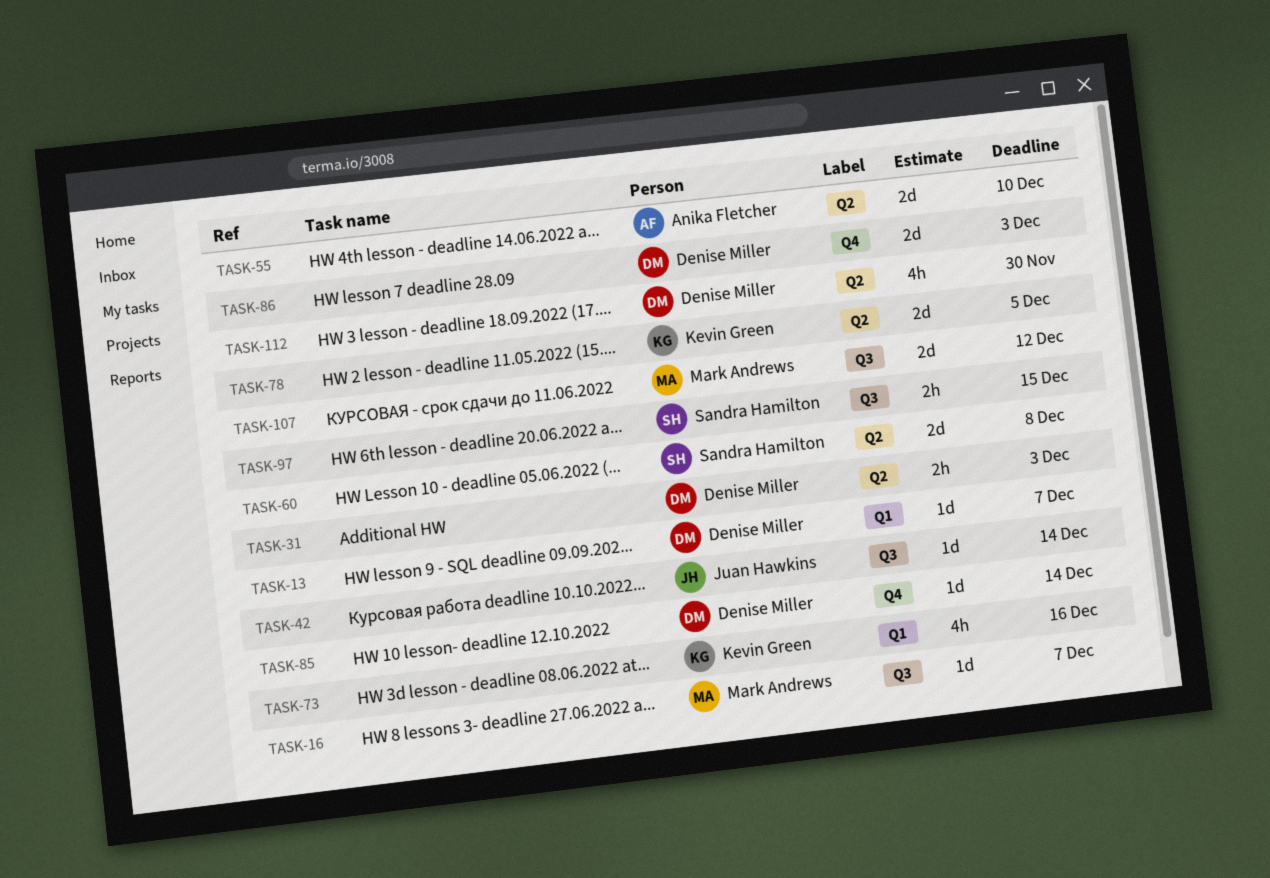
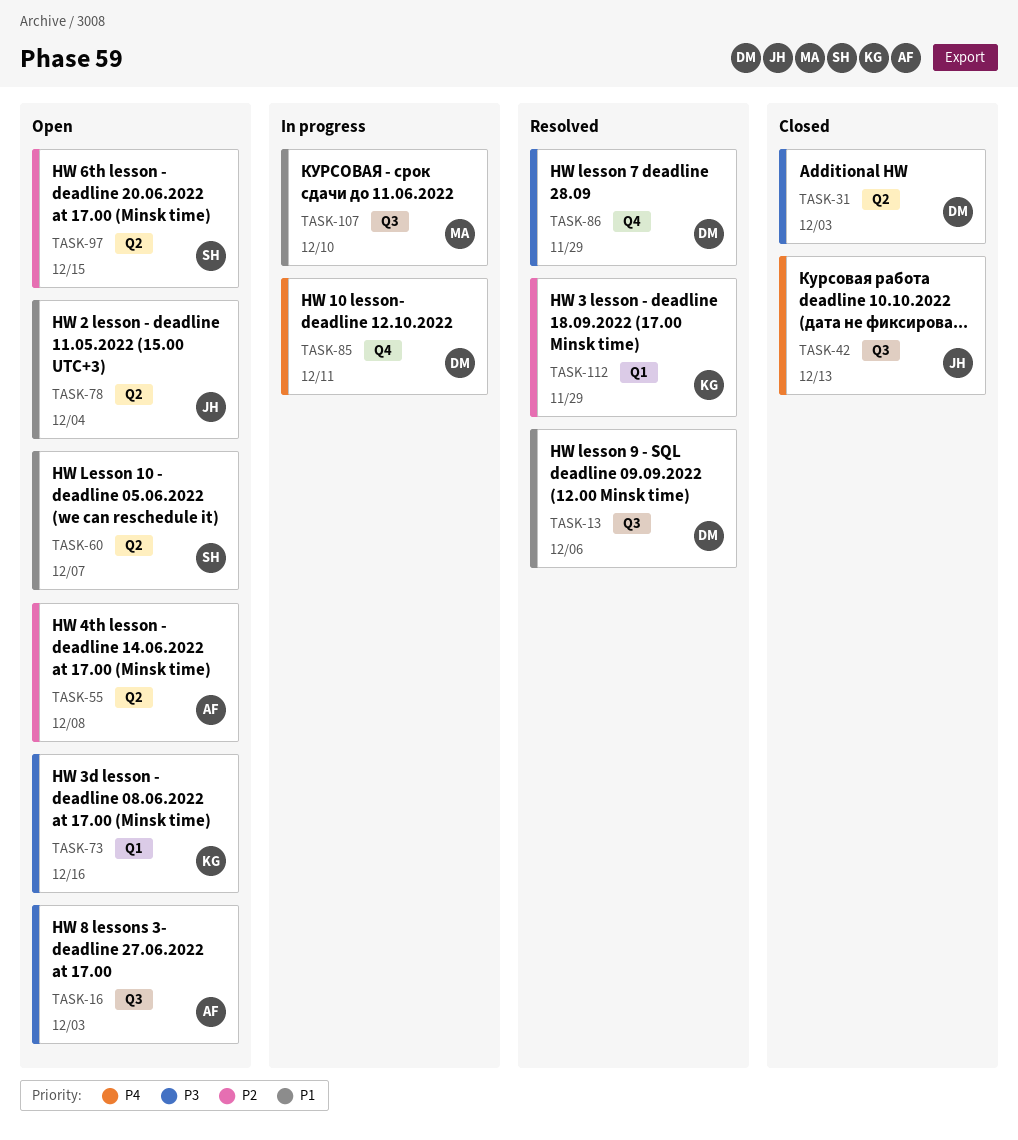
TASK-13, label: Q1 -> Q3
TASK-13, due: Dec 7 -> Dec 6
TASK-16, owner: Mark Andrews -> Anika Fletcher
TASK-16, due: Dec 7 -> Dec 3
TASK-42, due: Dec 14 -> Dec 13
TASK-55, due: Dec 10 -> Dec 8
TASK-60, due: Dec 8 -> Dec 7
TASK-78, owner: Kevin Green -> Juan Hawkins
TASK-78, due: Dec 5 -> Dec 4
TASK-85, due: Dec 14 -> Dec 11
TASK-86, due: Dec 3 -> Nov 29
TASK-97, label: Q3 -> Q2
TASK-107, due: Dec 12 -> Dec 10
TASK-112, owner: Denise Miller -> Kevin Green
TASK-112, label: Q2 -> Q1
TASK-112, due: Nov 30 -> Nov 29

